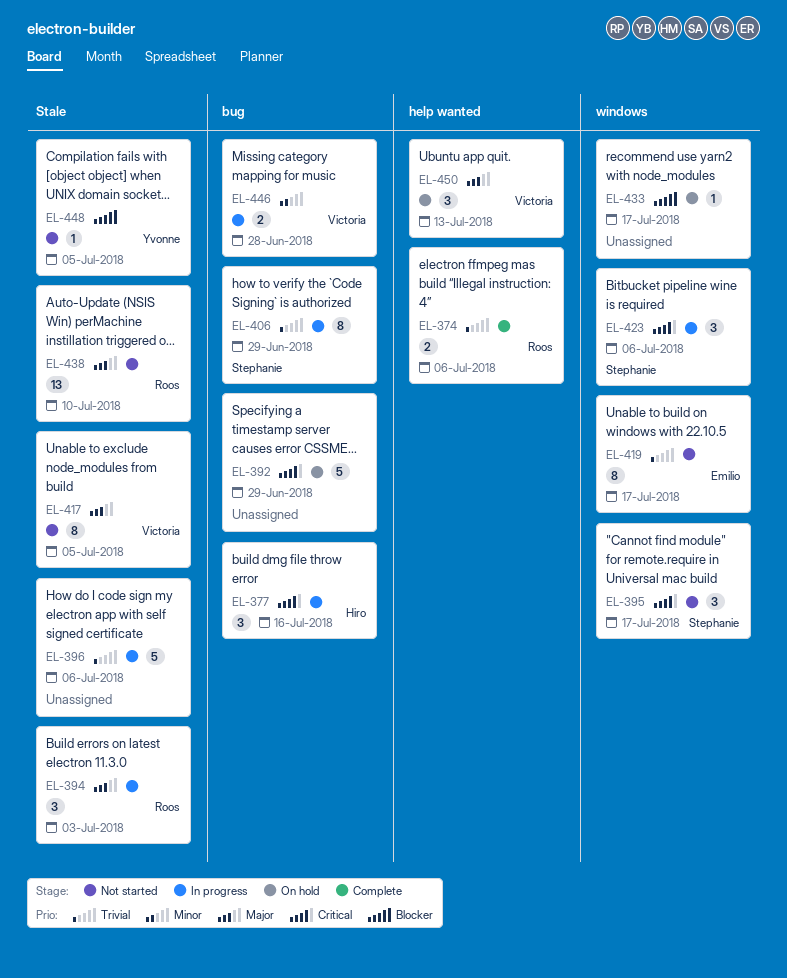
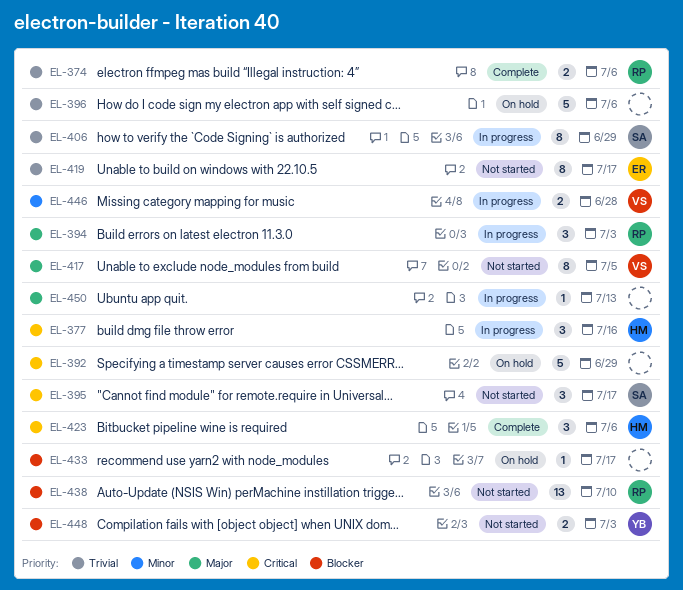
EL-396, status: In progress -> On hold
EL-423, status: In progress -> Complete
EL-423, owner: Stephanie -> Hiro
EL-438, priority: Major -> Blocker
EL-448, estimate: 1 -> 2
EL-448, due: Jul 5 -> Jul 3
EL-450, status: On hold -> In progress
EL-450, owner: Victoria -> none
EL-450, estimate: 3 -> 1

